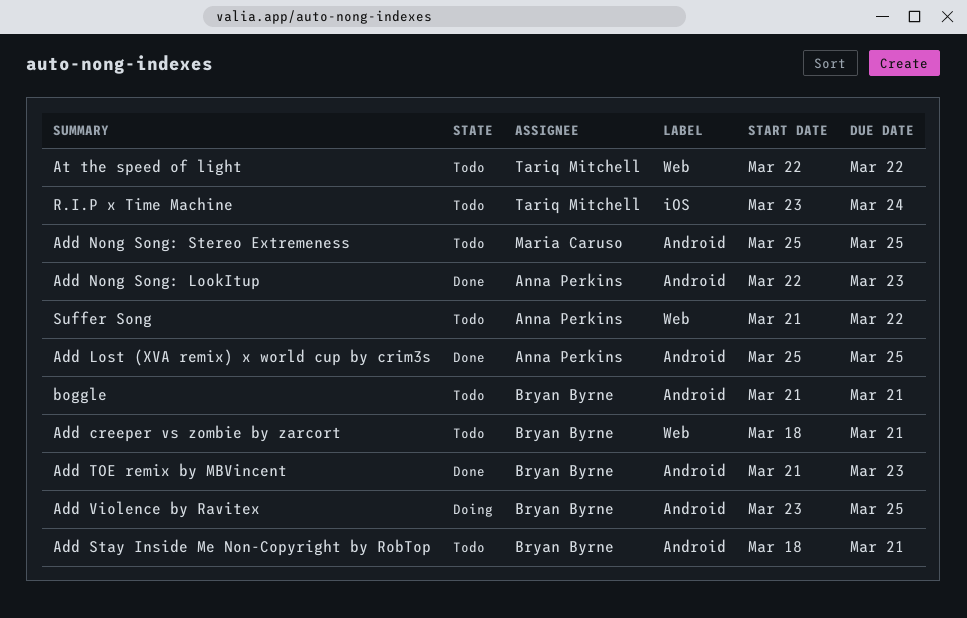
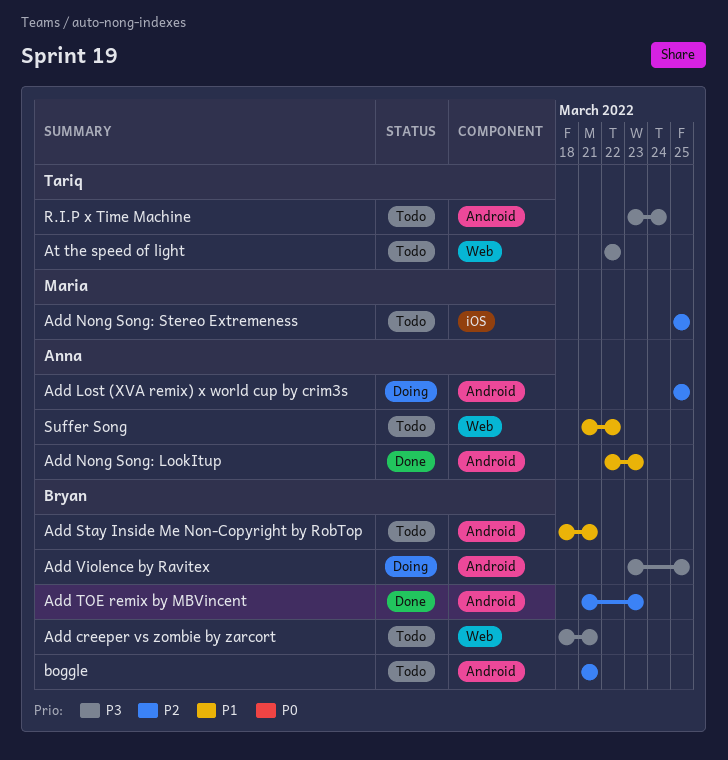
Add Lost (XVA remix) x world cup by crim3s, status: Done -> Doing
Add Nong Song: Stereo Extremeness, label: Android -> iOS
R.I.P x Time Machine, label: iOS -> Android

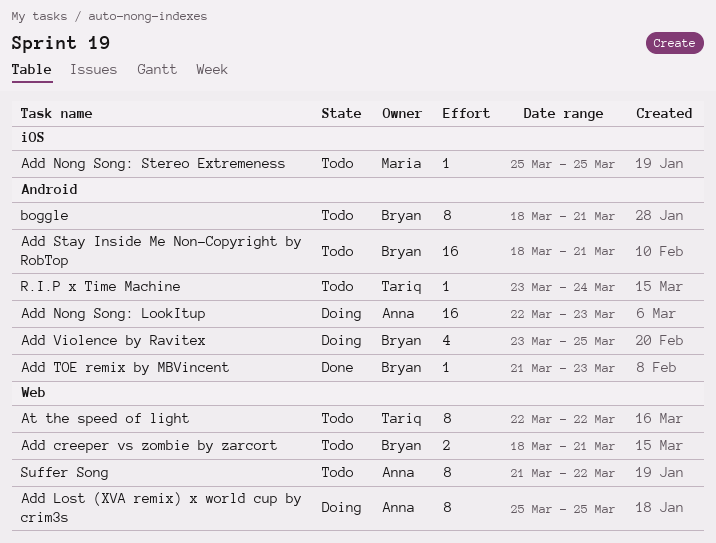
Add Lost (XVA remix) x world cup by crim3s, label: Android -> Web
Add Nong Song: LookItup, status: Done -> Doing
boggle, start: Mar 21 -> Mar 18

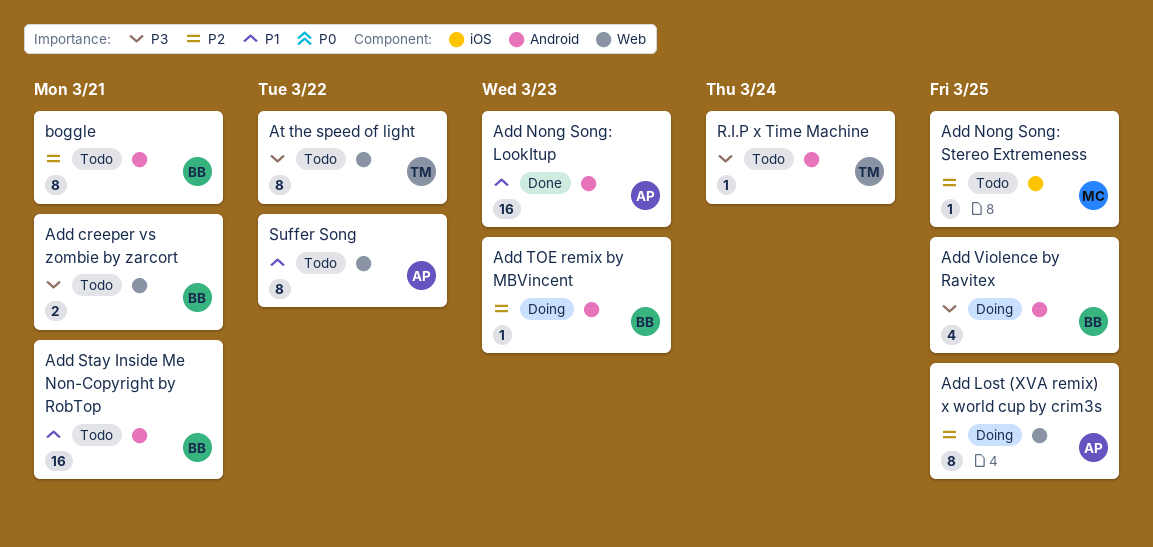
Add Nong Song: LookItup, status: Doing -> Done
Add TOE remix by MBVincent, status: Done -> Doing

